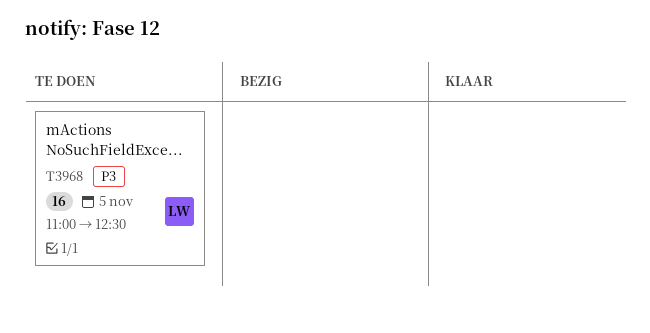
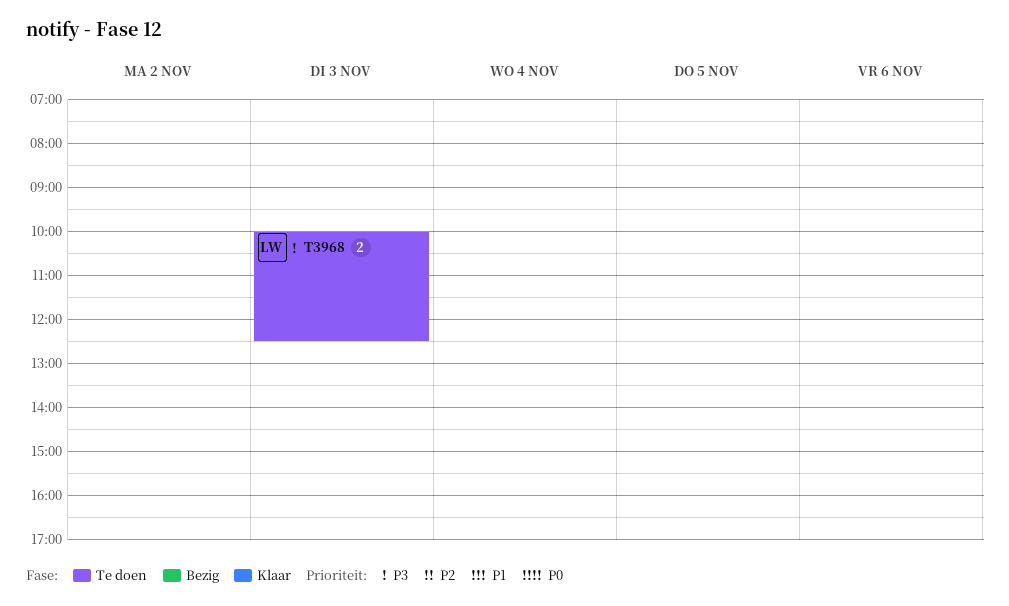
T3968, estimate: 16 -> 2
T3968, day: Nov 5 -> Nov 3
T3968, begins: 11:00 -> 10:00

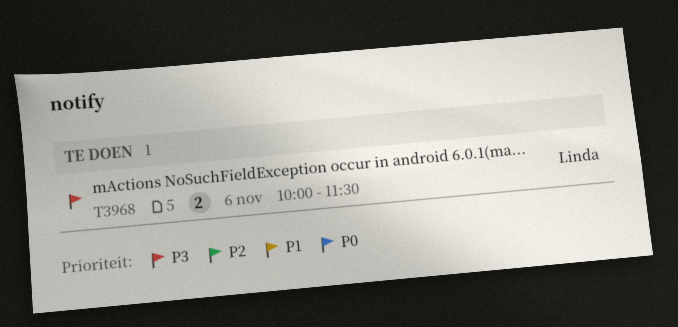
T3968, day: Nov 3 -> Nov 6
T3968, ends: 12:30 -> 11:30

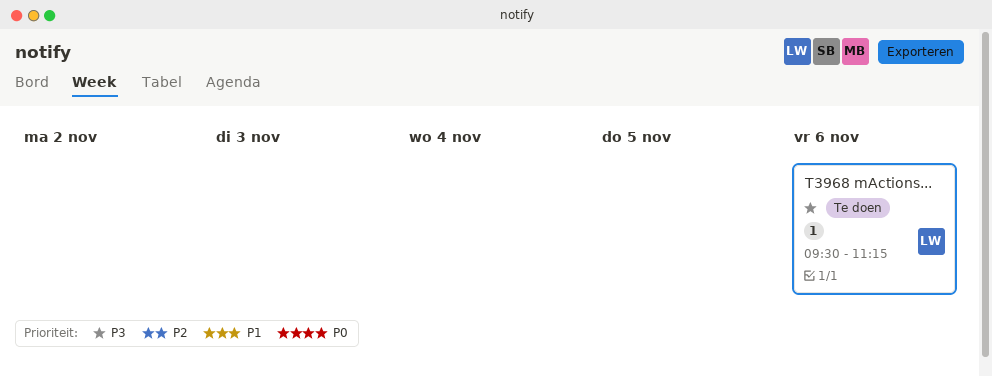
T3968, estimate: 2 -> 1
T3968, begins: 10:00 -> 09:30
T3968, ends: 11:30 -> 11:15

